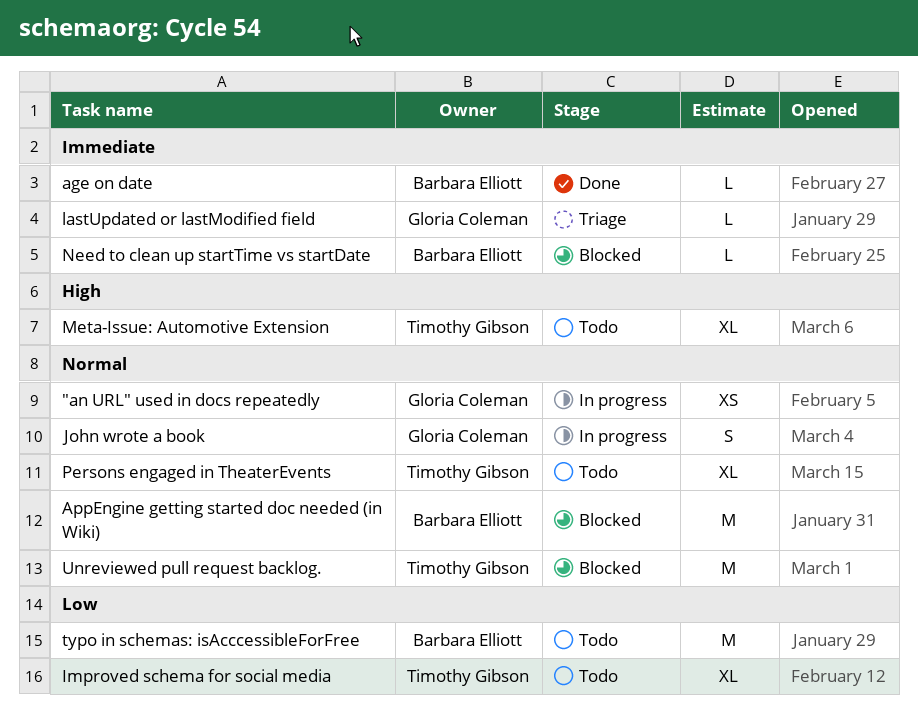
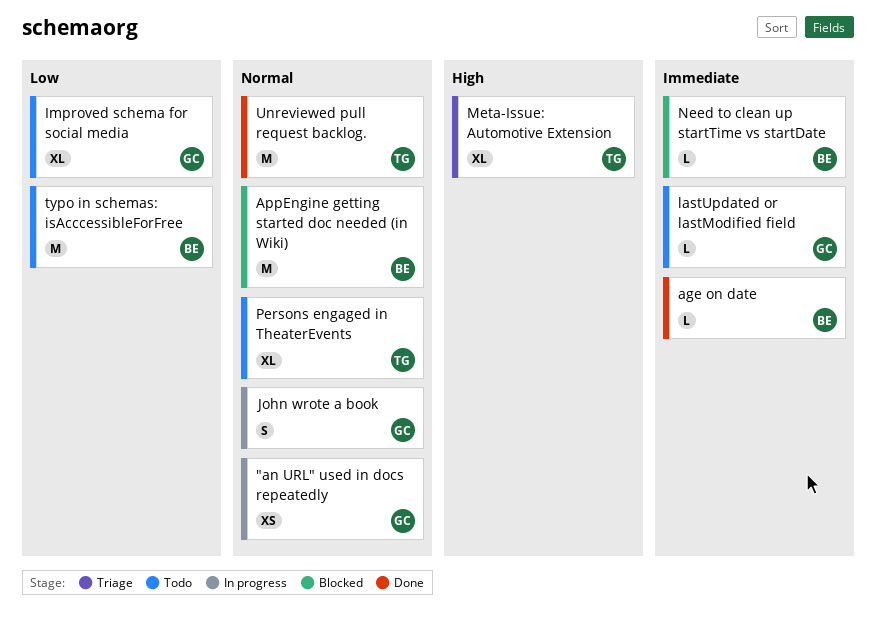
Improved schema for social media, owner: Timothy Gibson -> Gloria Coleman
lastUpdated or lastModified field, status: Triage -> Todo
Meta-Issue: Automotive Extension, status: Todo -> Triage
Unreviewed pull request backlog., status: Blocked -> Done

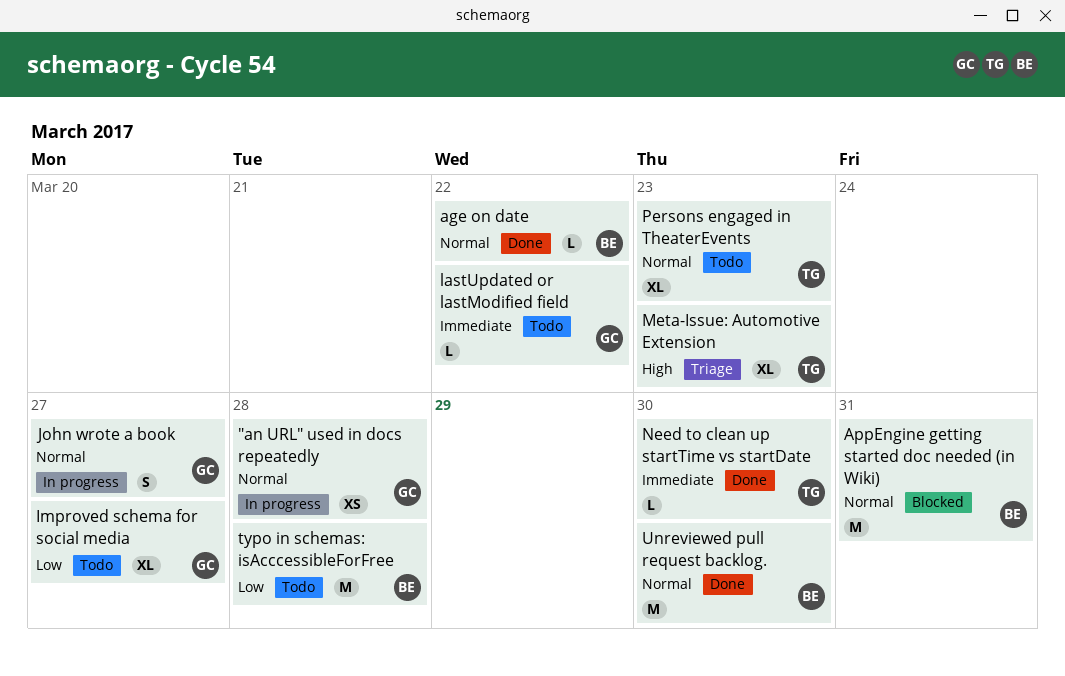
age on date, priority: Immediate -> Normal
Need to clean up startTime vs startDate, status: Blocked -> Done
Need to clean up startTime vs startDate, owner: BE -> TG
Unreviewed pull request backlog., owner: TG -> BE

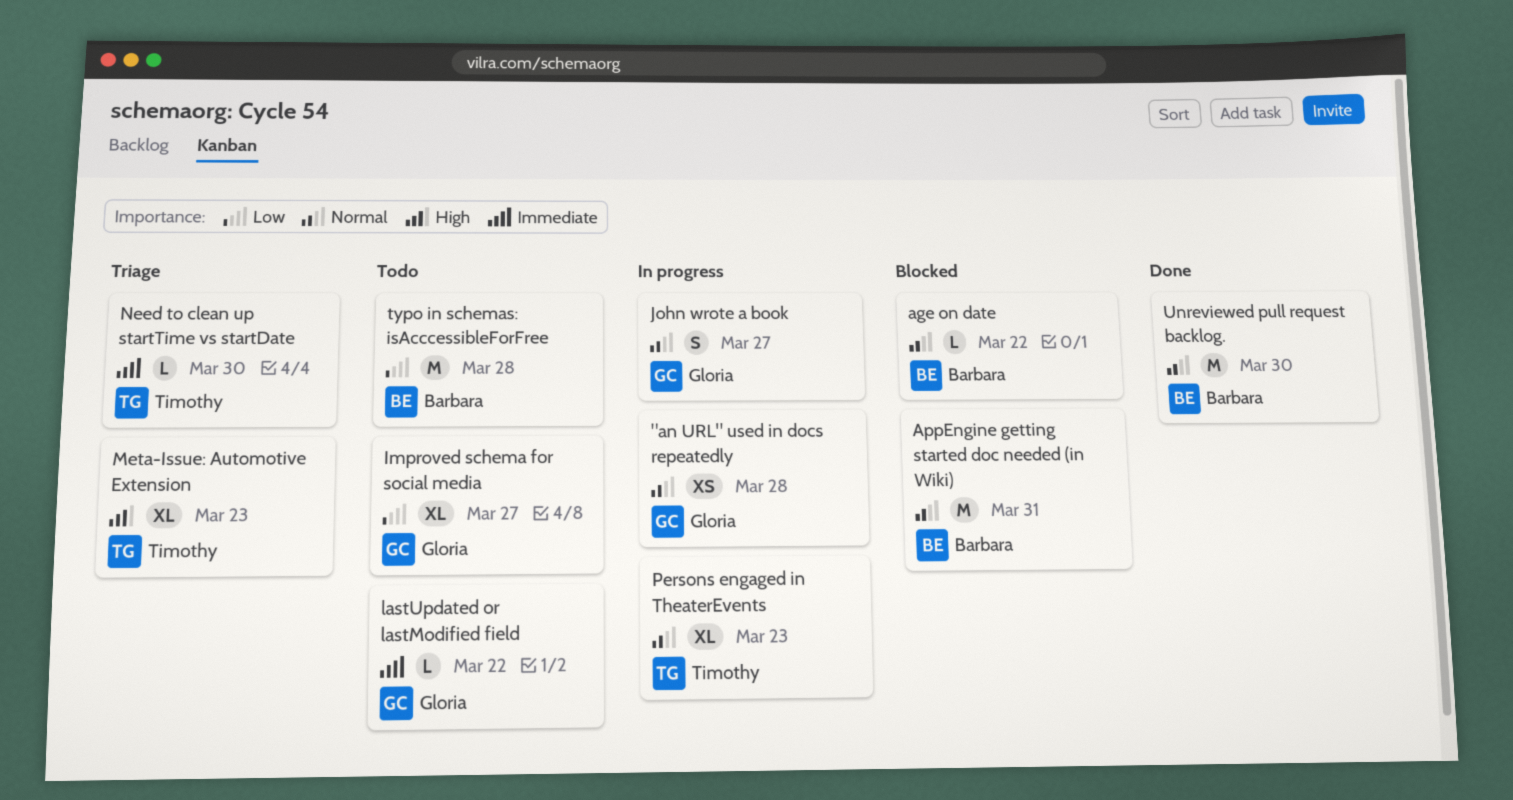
age on date, status: Done -> Blocked
Need to clean up startTime vs startDate, status: Done -> Triage
Persons engaged in TheaterEvents, status: Todo -> In progress

